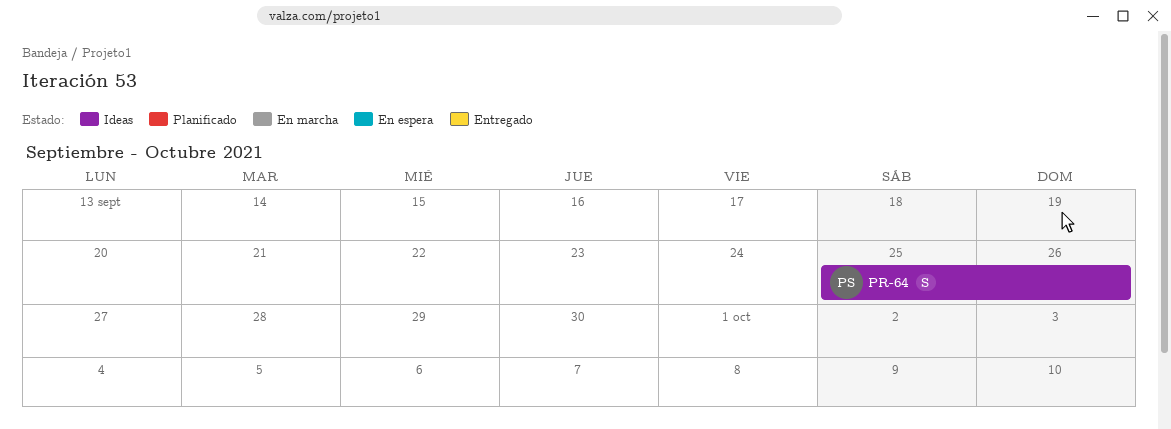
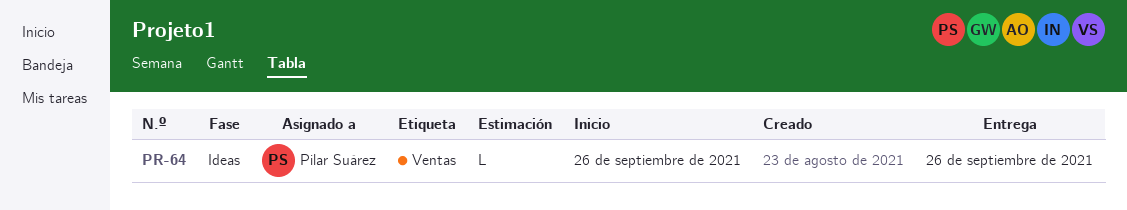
PR-64, estimate: S -> L
PR-64, start: Sep 25 -> Sep 26

